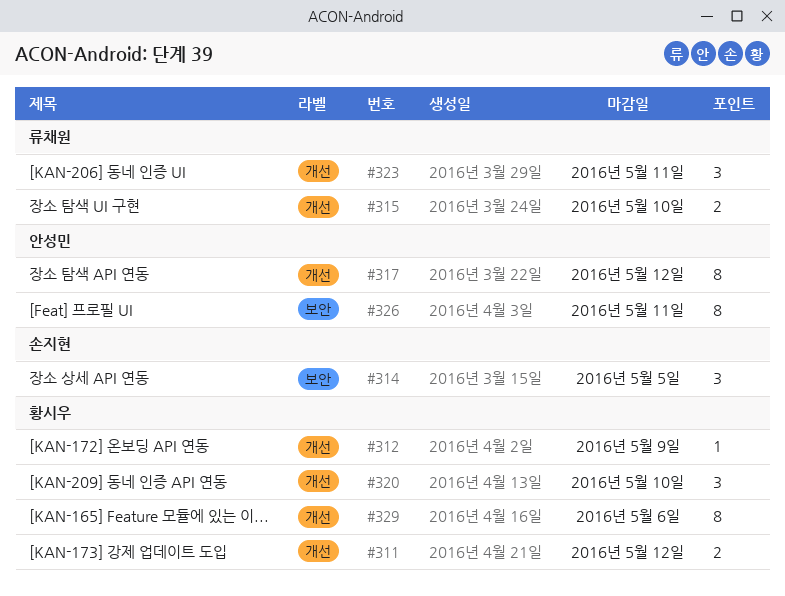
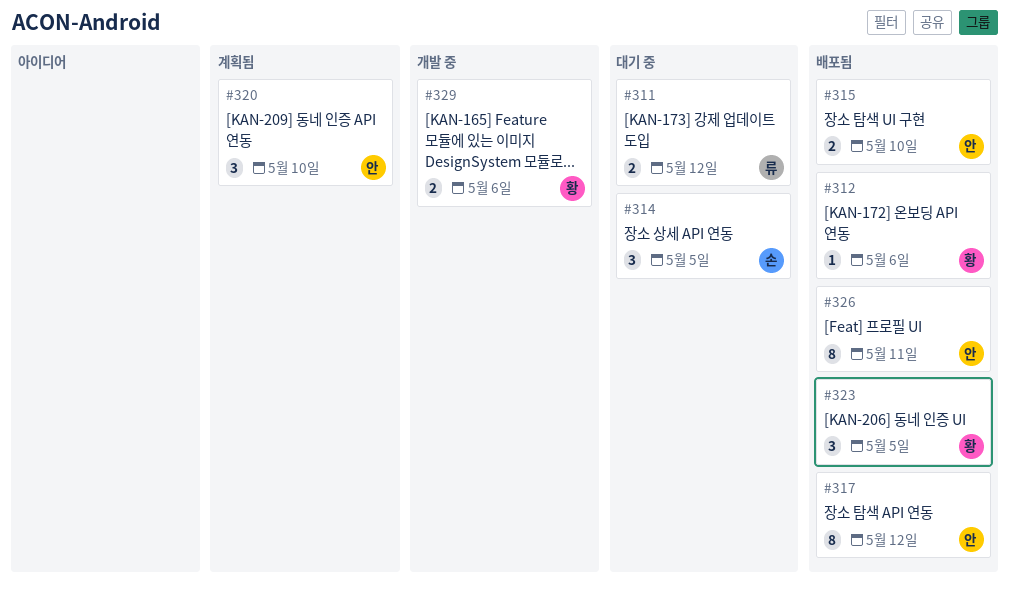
#311, owner: 황시우 -> 류채원
#312, due: May 9 -> May 6
#315, owner: 류채원 -> 안성민
#320, owner: 황시우 -> 안성민
#323, owner: 류채원 -> 황시우
#323, due: May 11 -> May 5
#329, estimate: 8 -> 2

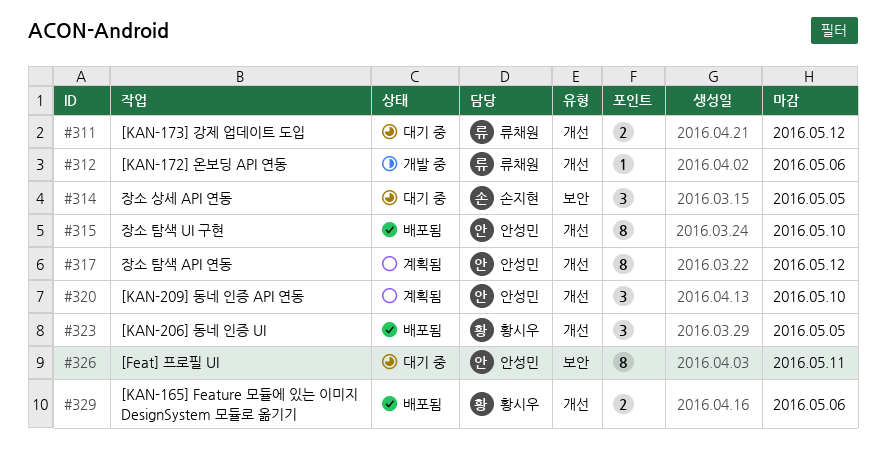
#312, status: 배포됨 -> 개발 중
#312, owner: 황시우 -> 류채원
#315, estimate: 2 -> 8
#317, status: 배포됨 -> 계획됨
#326, status: 배포됨 -> 대기 중
#329, status: 개발 중 -> 배포됨

